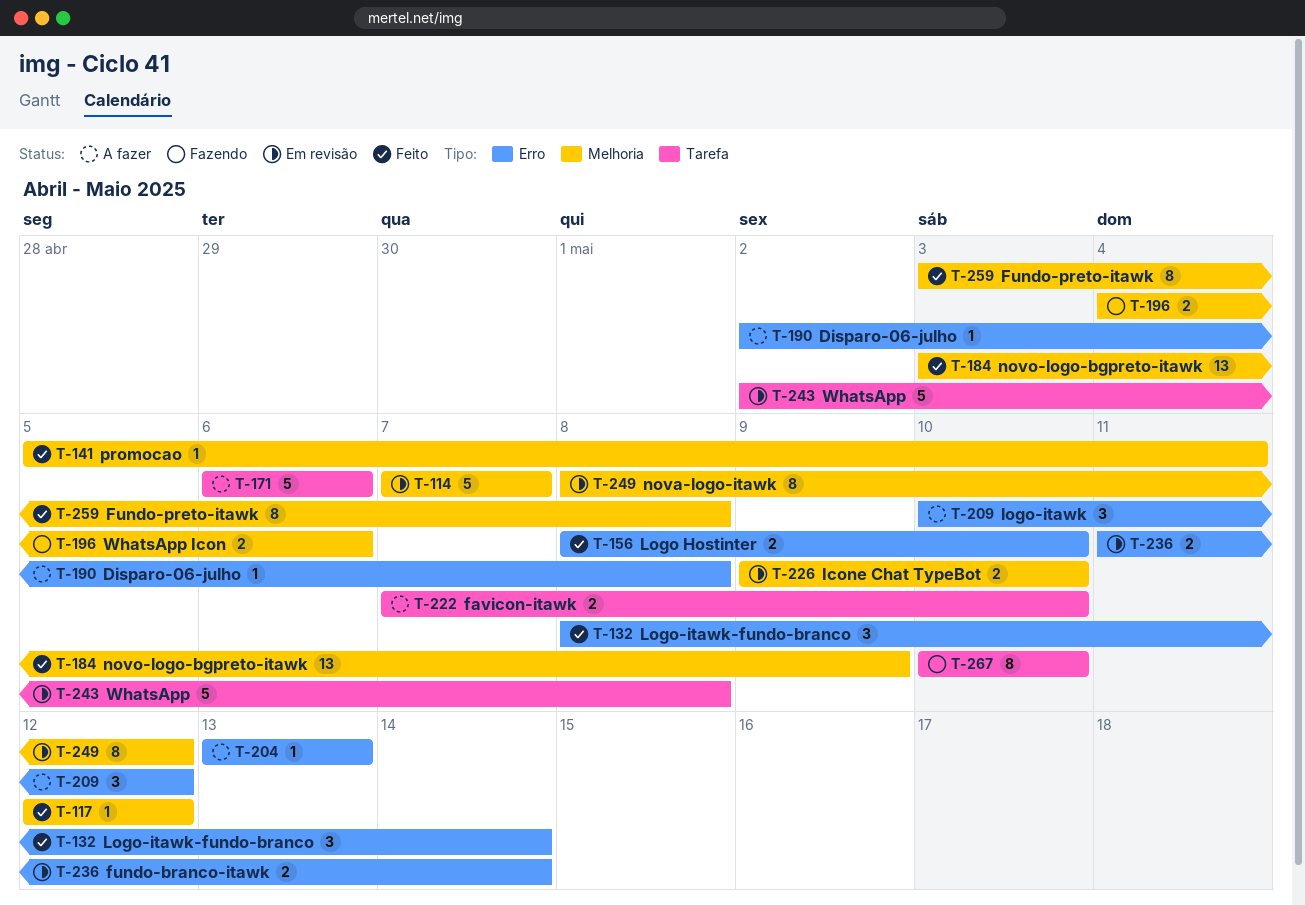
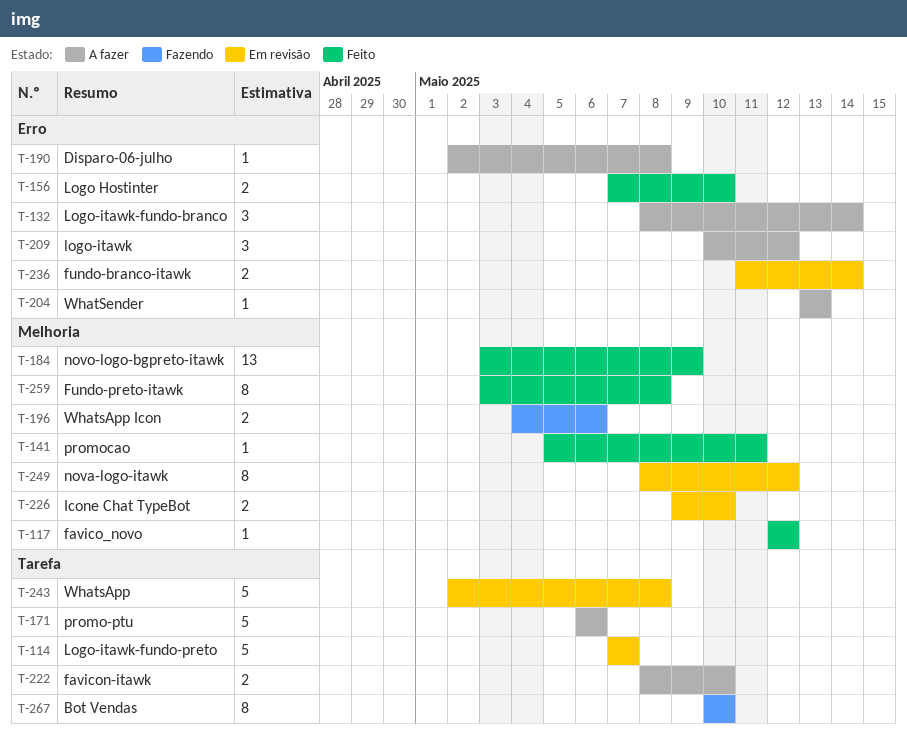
T-114, label: Melhoria -> Tarefa
T-132, status: Feito -> A fazer
T-156, start: May 8 -> May 7
T-222, start: May 7 -> May 8

